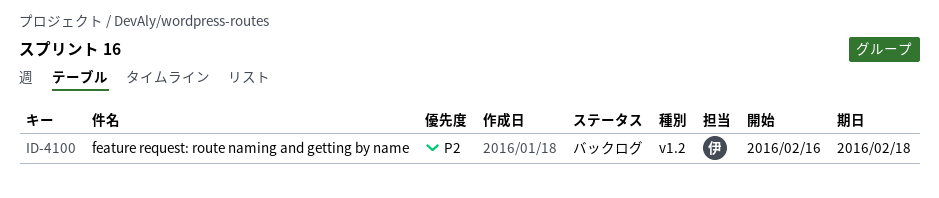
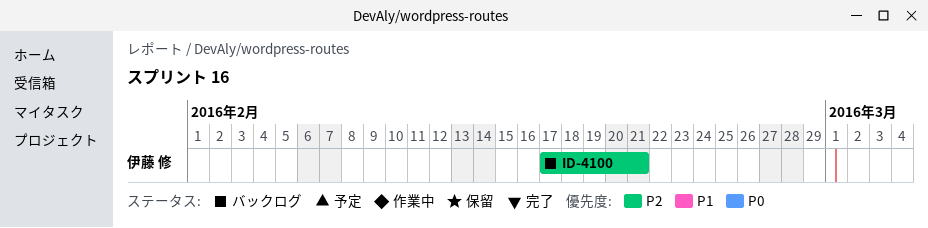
ID-4100, start: Feb 16 -> Feb 17
ID-4100, due: Feb 18 -> Feb 21

